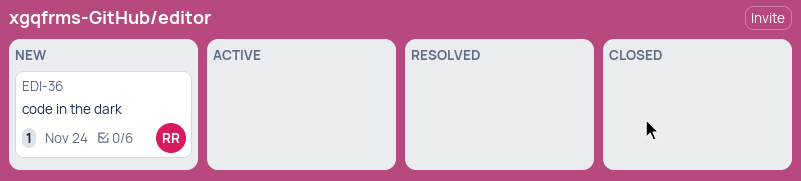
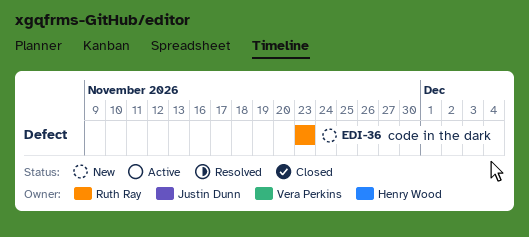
EDI-36, due: Nov 24 -> Nov 23

